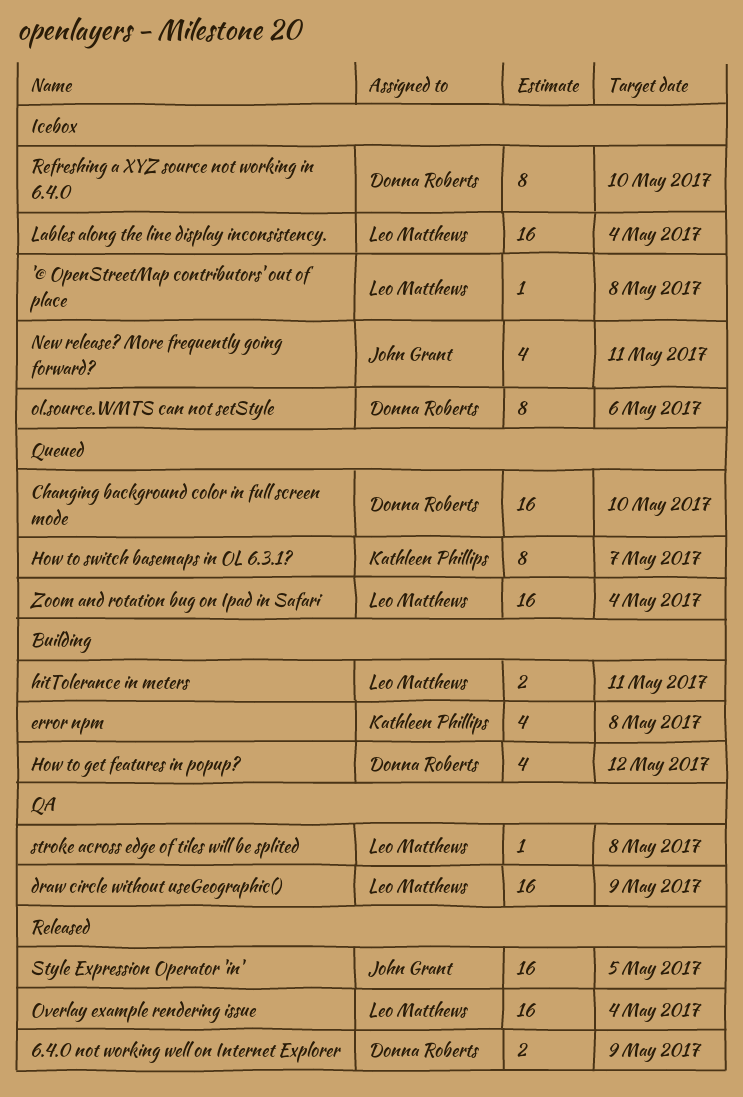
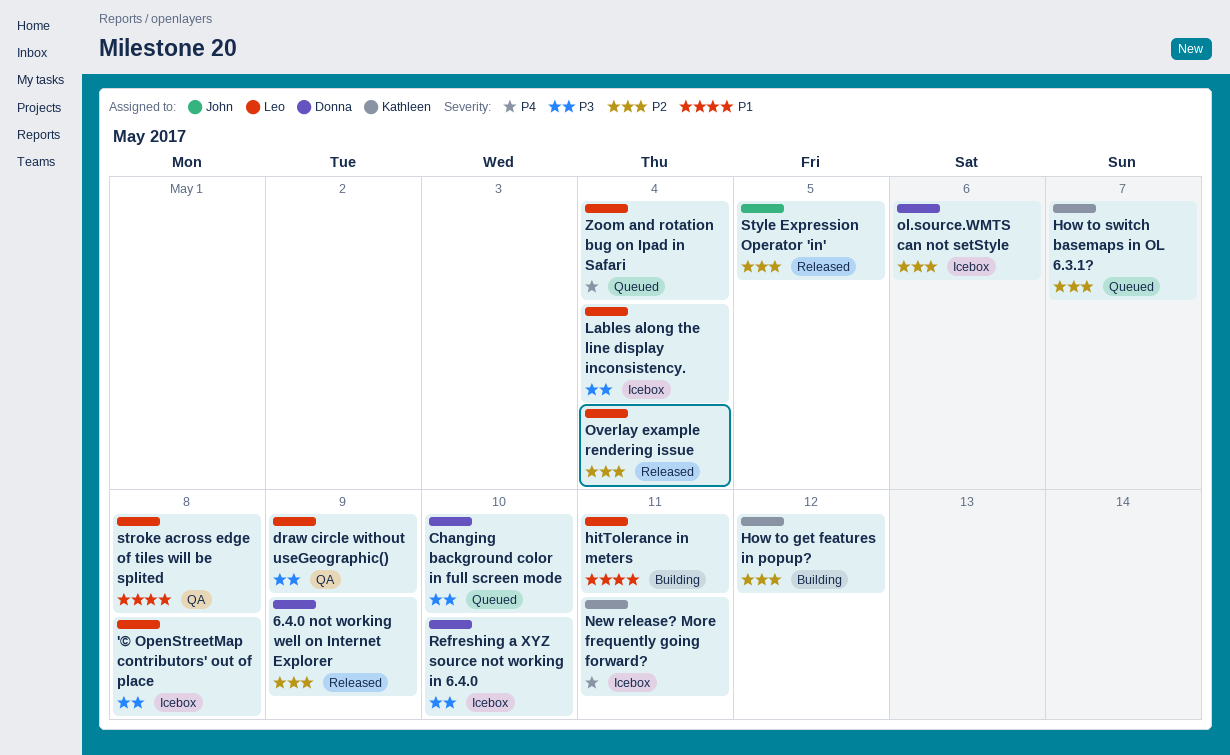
error npm: present -> none
How to get features in popup?, owner: Donna Roberts -> Kathleen Phillips
New release? More frequently going forward?, owner: John Grant -> Kathleen Phillips

